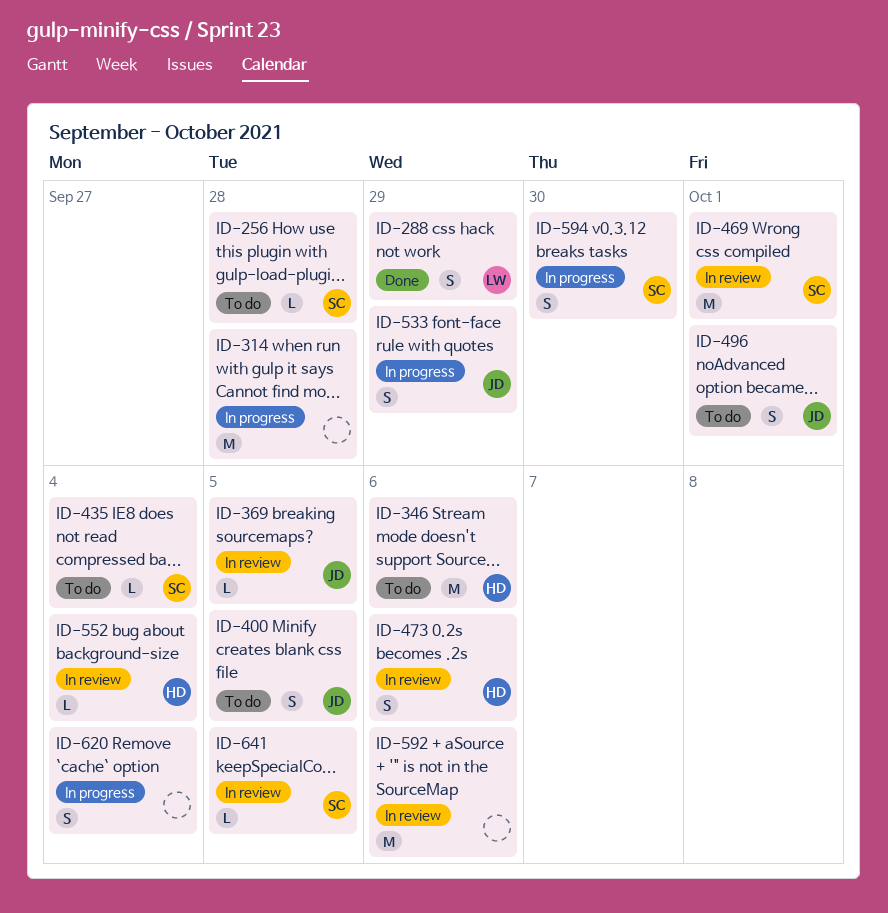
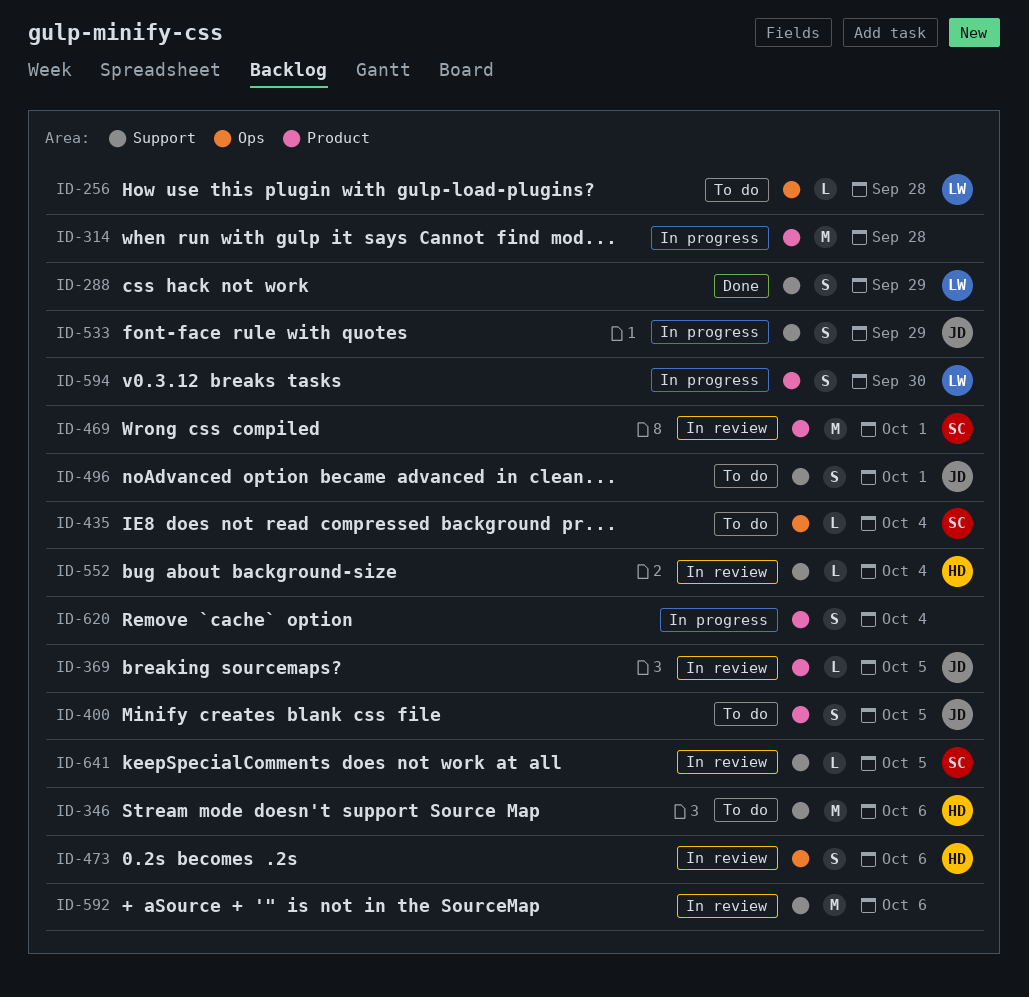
ID-256, owner: SC -> LW
ID-594, owner: SC -> LW

